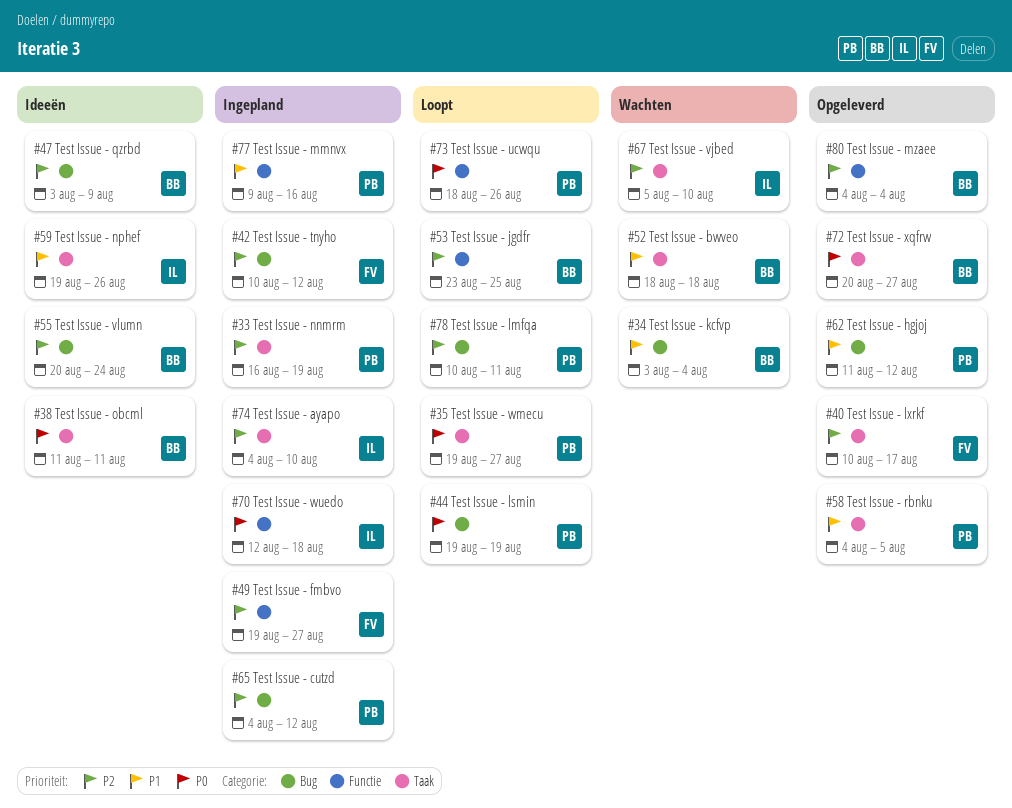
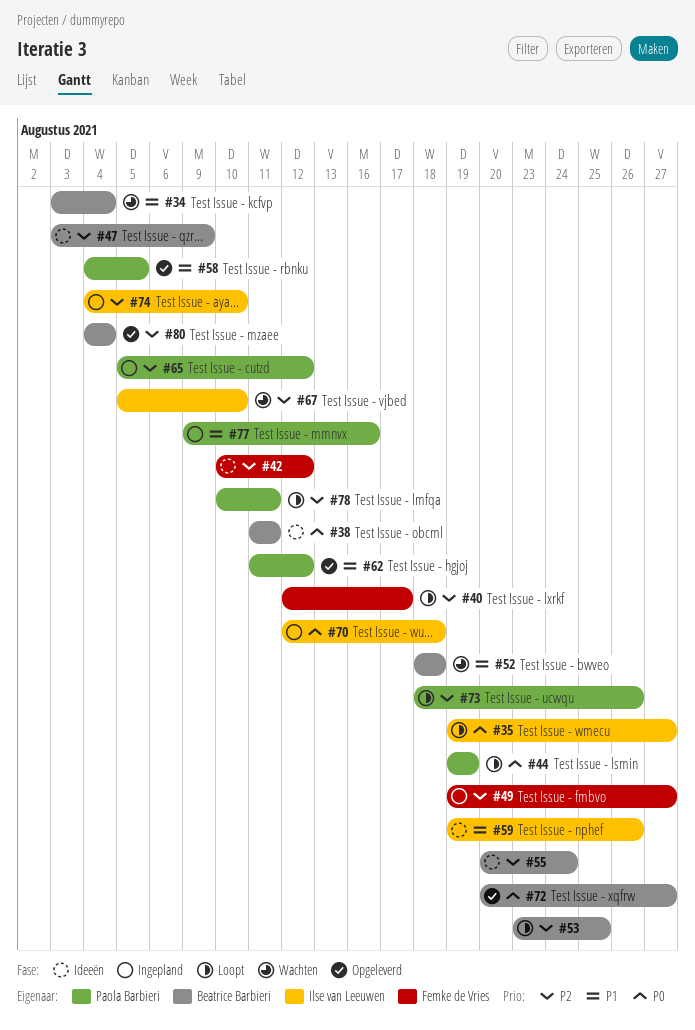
#33: present -> none
#35, owner: Paola Barbieri -> Ilse van Leeuwen
#40, status: Opgeleverd -> Loopt
#40, start: Aug 10 -> Aug 12
#42, status: Ingepland -> Ideeën
#65, start: Aug 4 -> Aug 5
#73, priority: P0 -> P2

